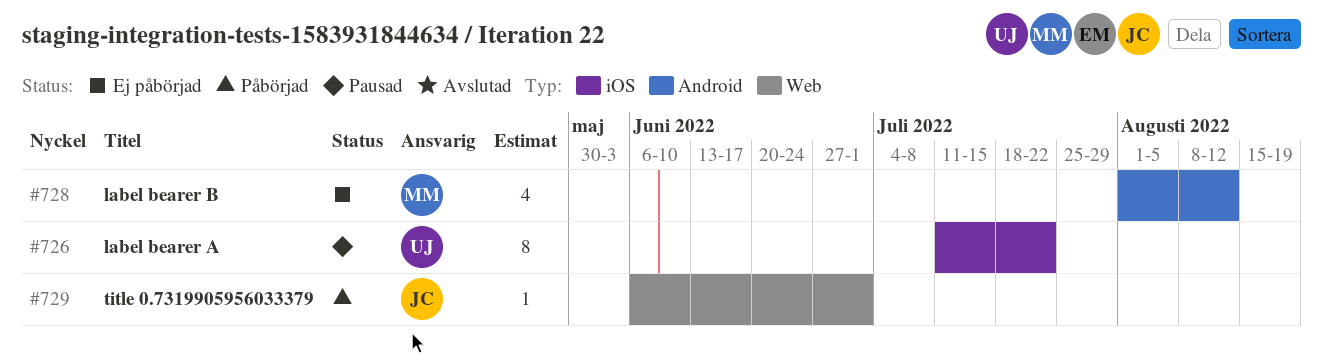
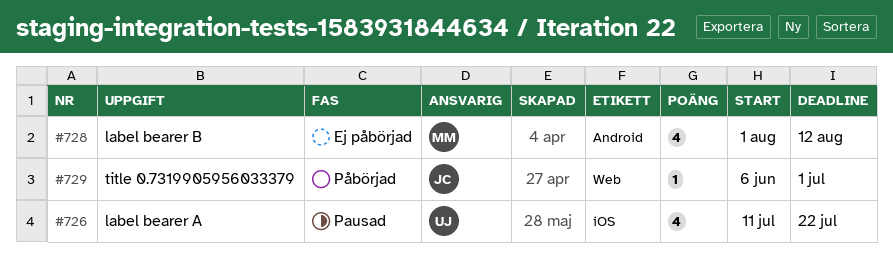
#726, estimate: 8 -> 4

